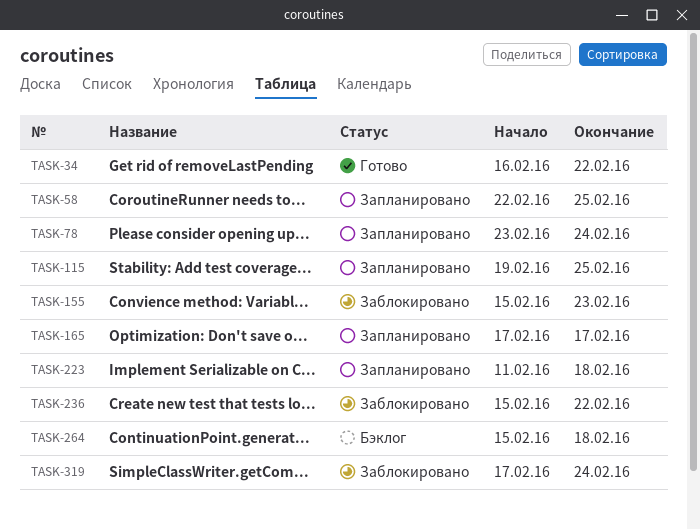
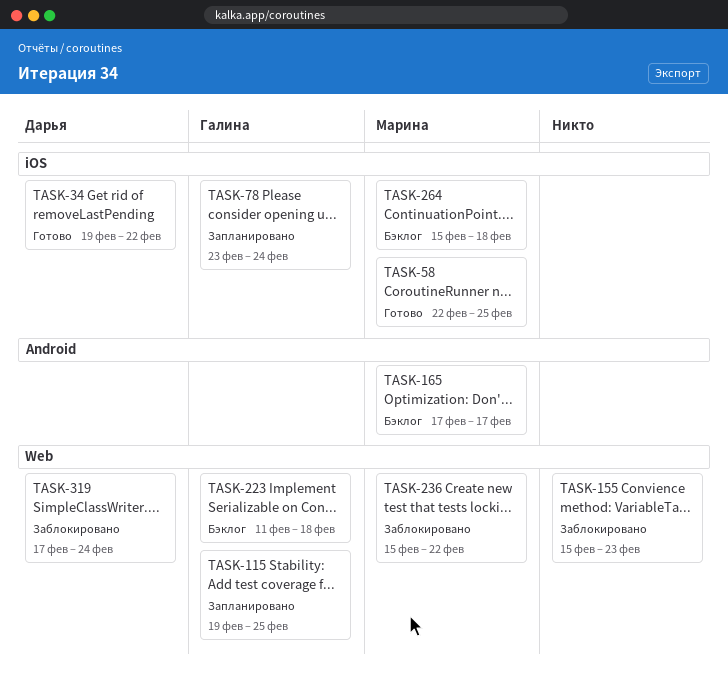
TASK-34, start: Feb 16 -> Feb 19
TASK-58, status: Запланировано -> Готово
TASK-165, status: Запланировано -> Бэклог
TASK-223, status: Запланировано -> Бэклог

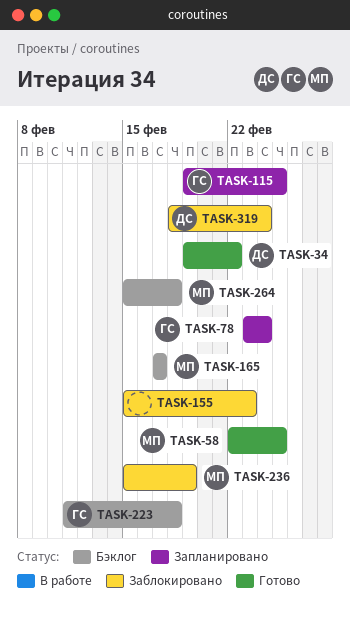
TASK-236, due: Feb 22 -> Feb 19
TASK-319, start: Feb 17 -> Feb 18

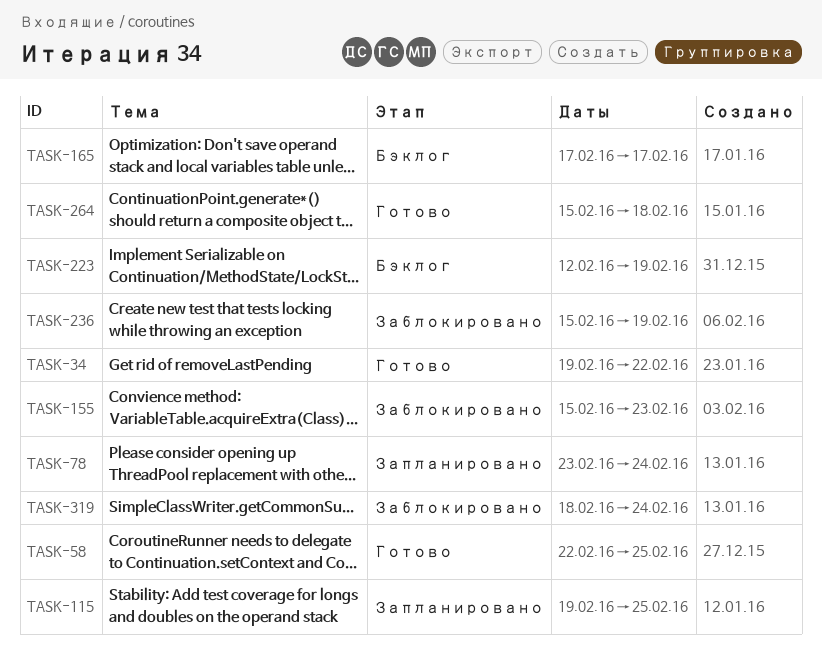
TASK-223, start: Feb 11 -> Feb 12
TASK-223, due: Feb 18 -> Feb 19
TASK-264, status: Бэклог -> Готово

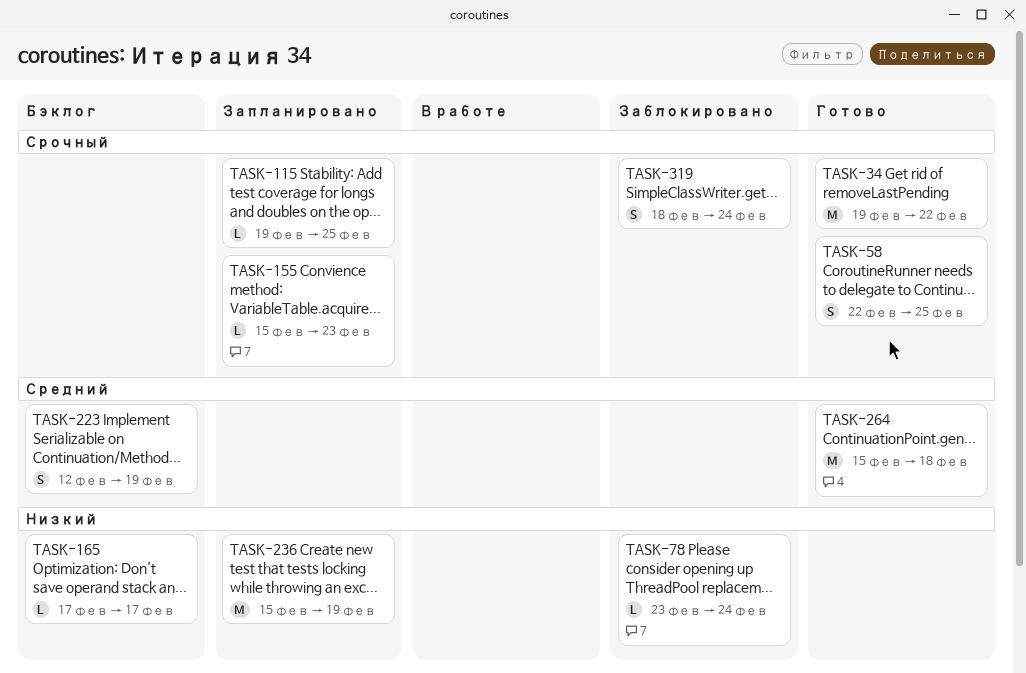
TASK-78, status: Запланировано -> Заблокировано
TASK-155, status: Заблокировано -> Запланировано
TASK-236, status: Заблокировано -> Запланировано

